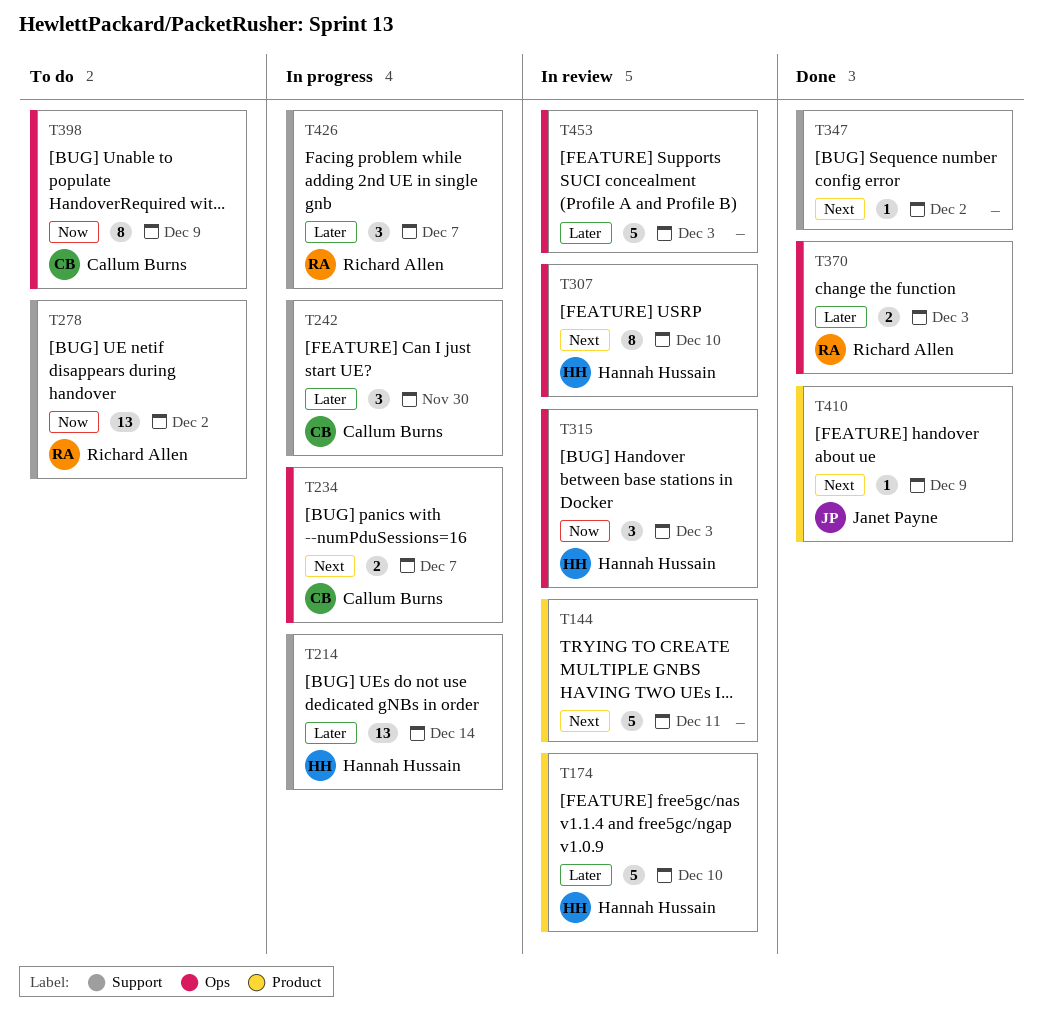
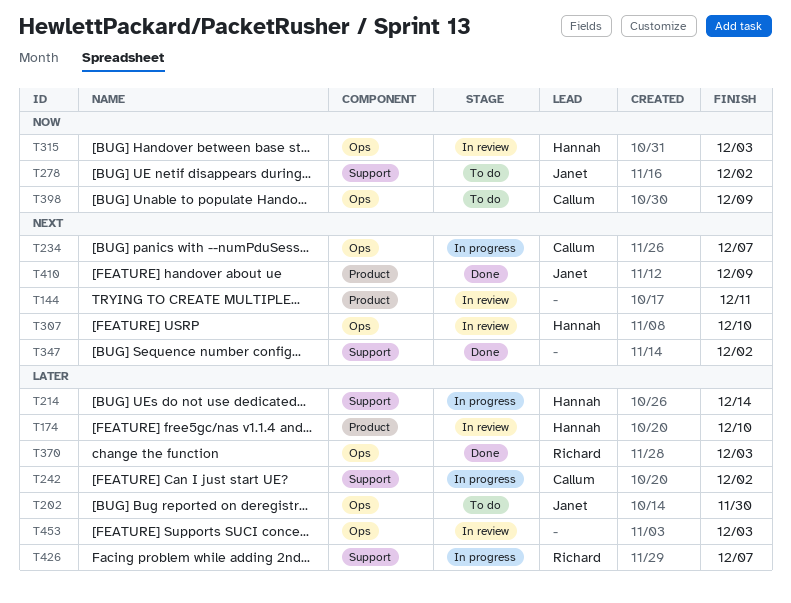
T202: none -> present
T242, due: Nov 30 -> Dec 2
T278, owner: Richard Allen -> Janet Payne

